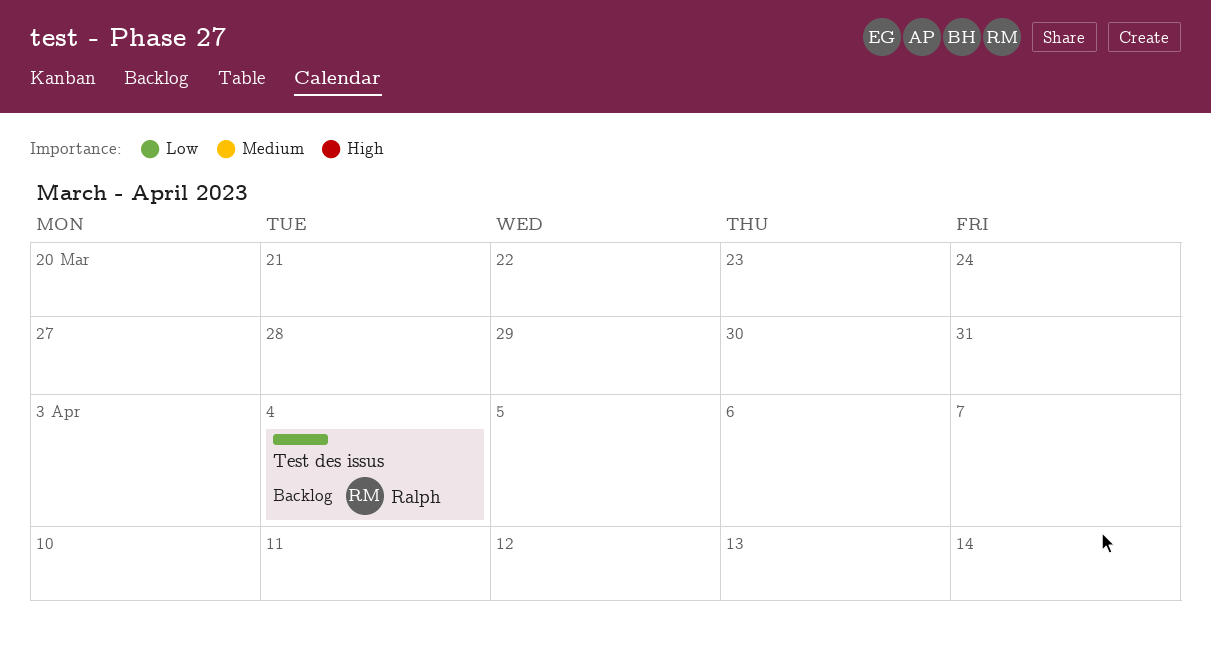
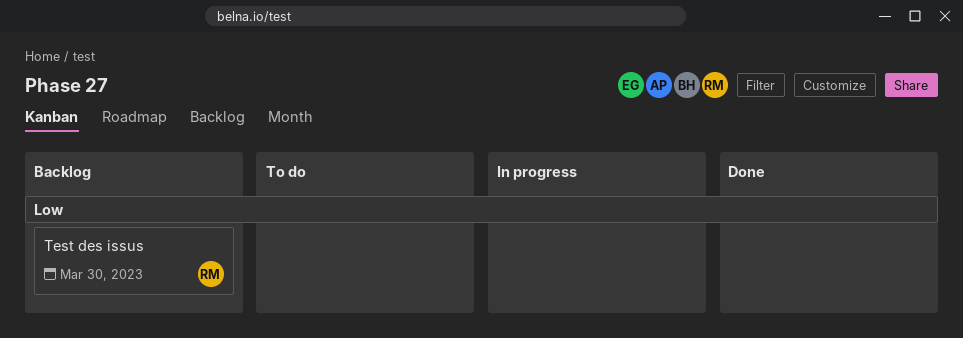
Test des issus, due: Apr 4 -> Mar 30

